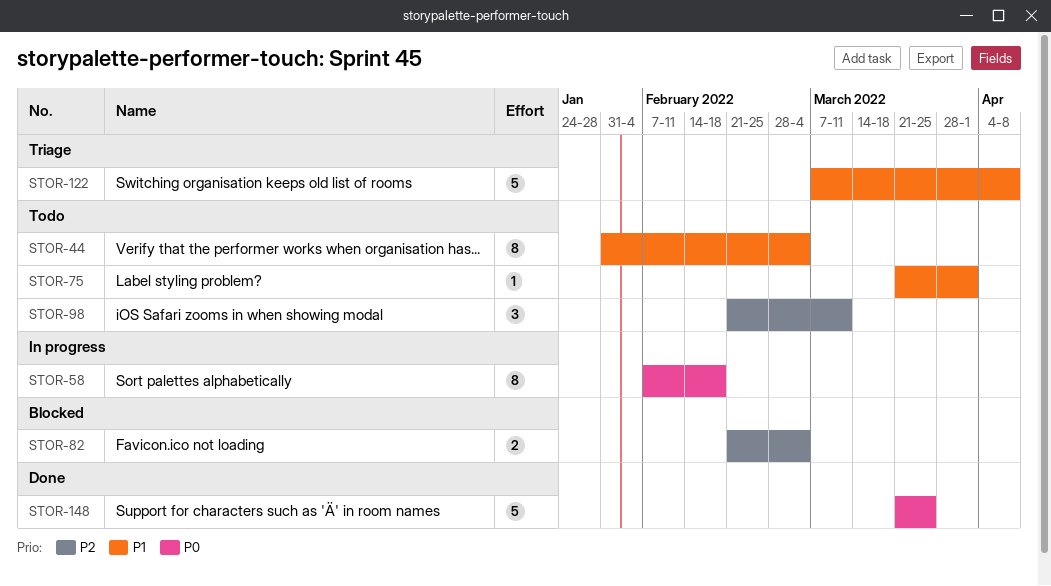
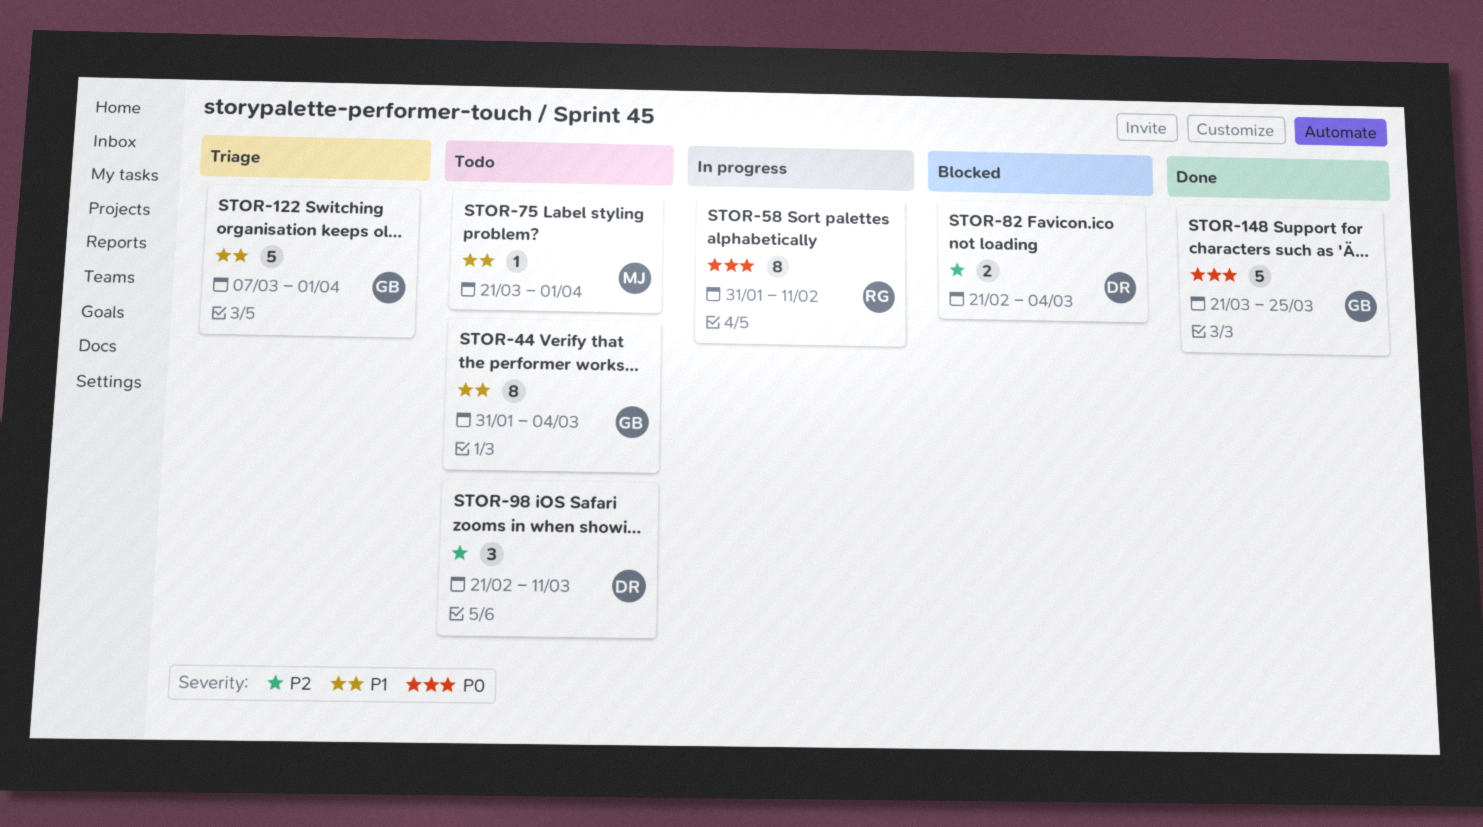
STOR-58, start: Feb 7 -> Jan 31
STOR-58, due: Feb 18 -> Feb 11
STOR-122, due: Apr 8 -> Apr 1

